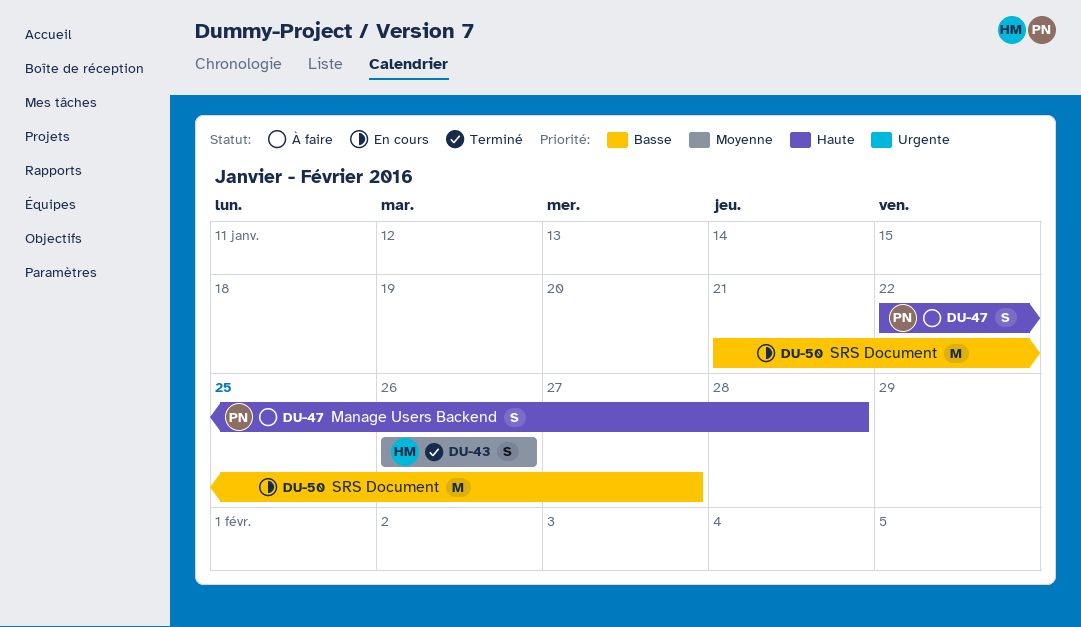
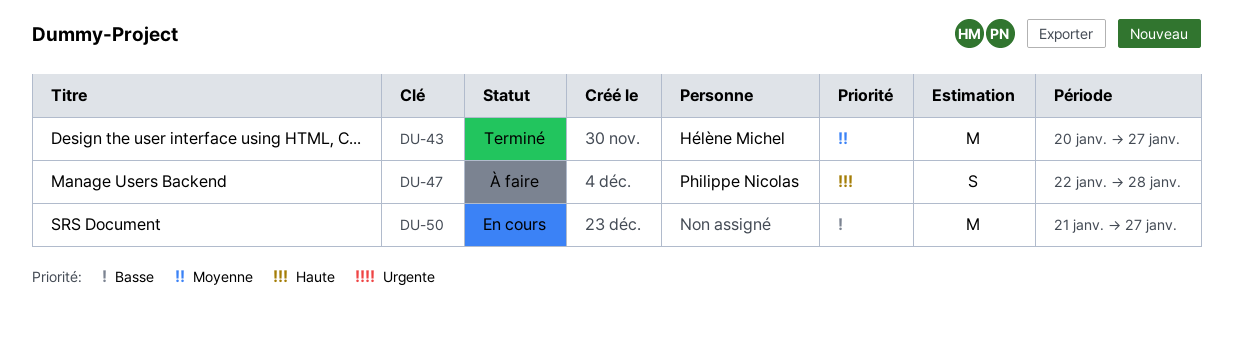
DU-43, estimate: S -> M
DU-43, start: Jan 26 -> Jan 20
DU-43, due: Jan 26 -> Jan 27

